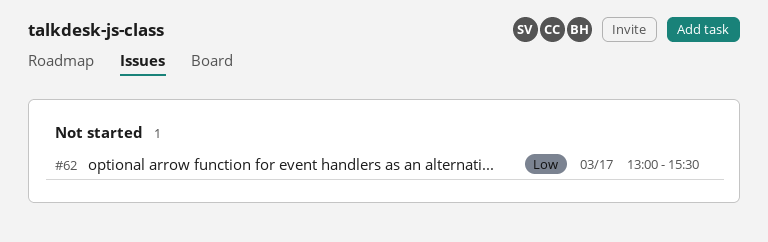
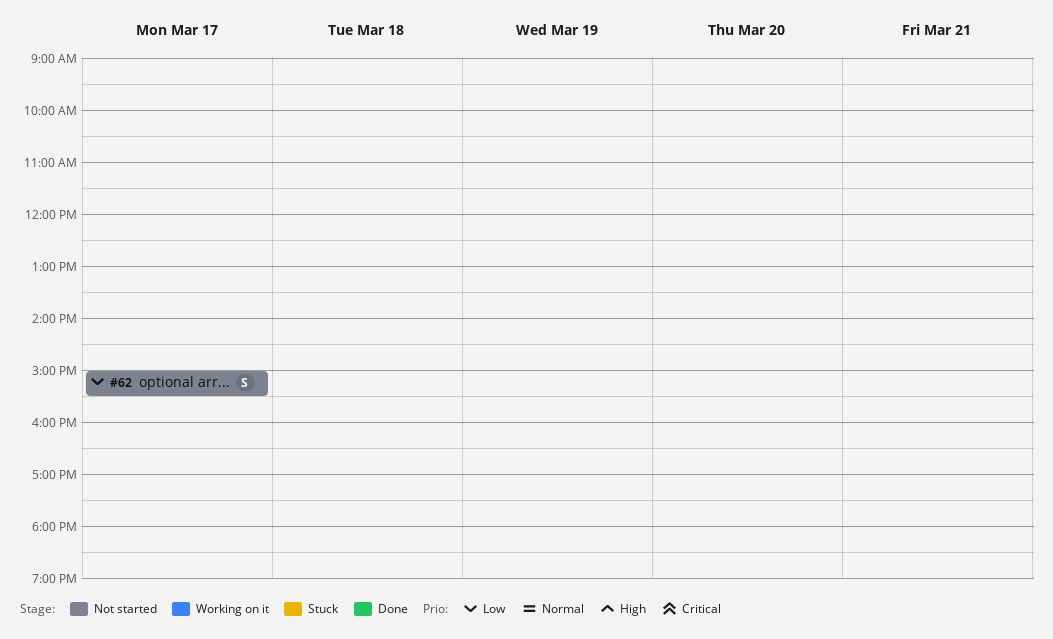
#62, begins: 13:00 -> 15:00

